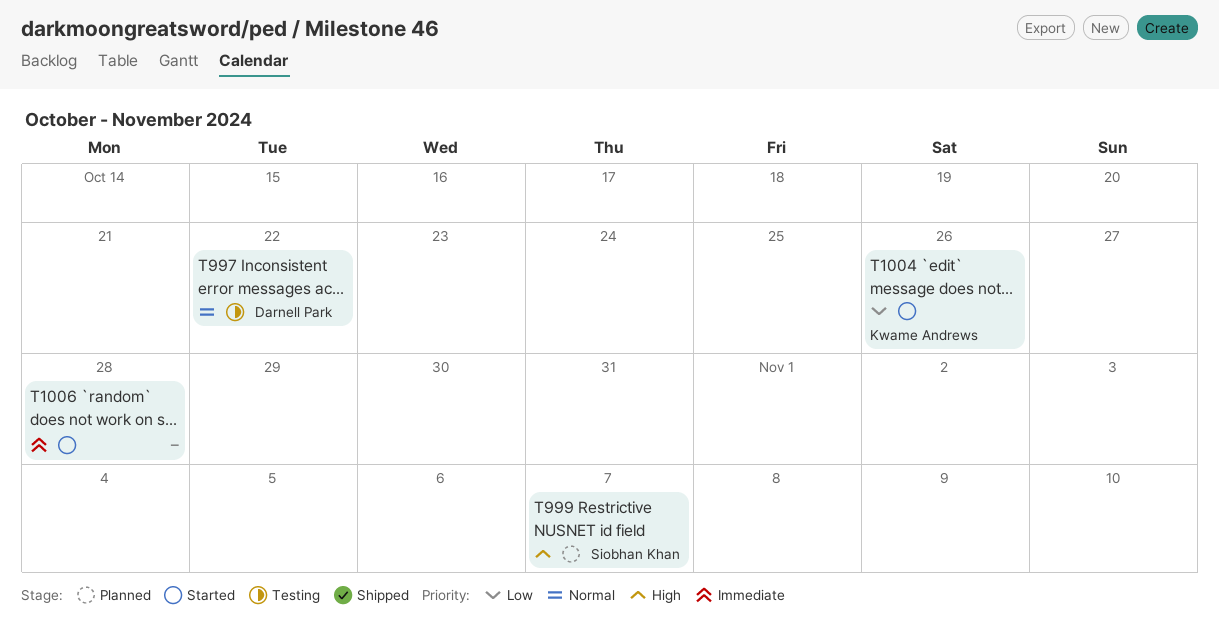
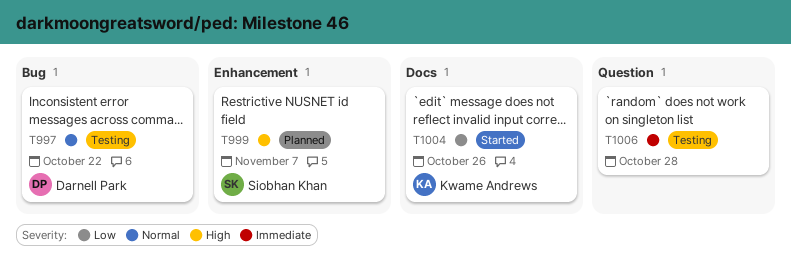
T1006, status: Started -> Testing

